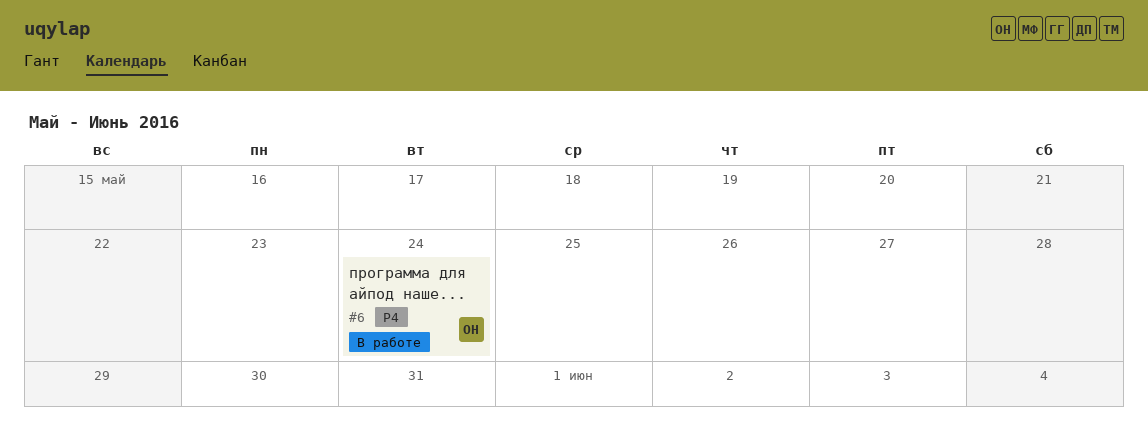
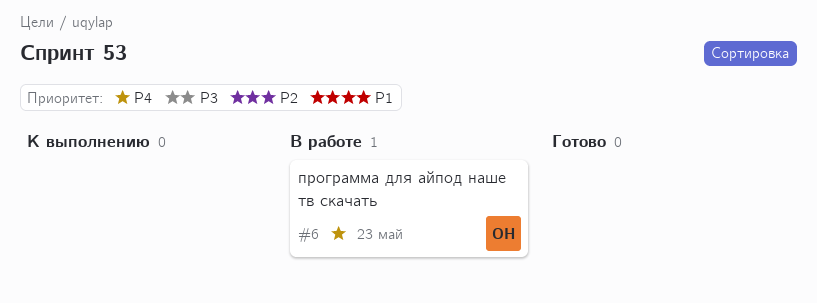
#6, due: May 24 -> May 23

